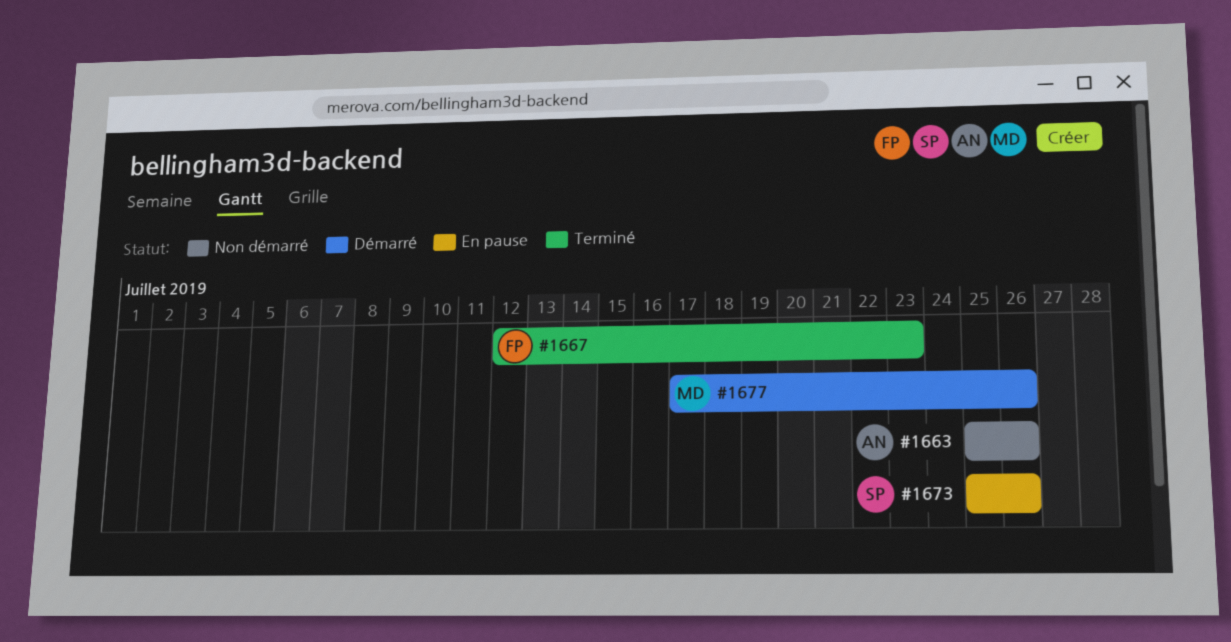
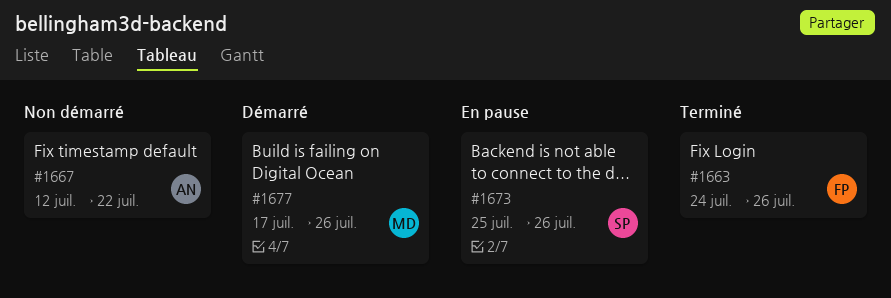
#1663, status: Non démarré -> Terminé
#1663, owner: AN -> FP
#1663, start: Jul 25 -> Jul 24
#1667, status: Terminé -> Non démarré
#1667, owner: FP -> AN
#1667, due: Jul 23 -> Jul 22

